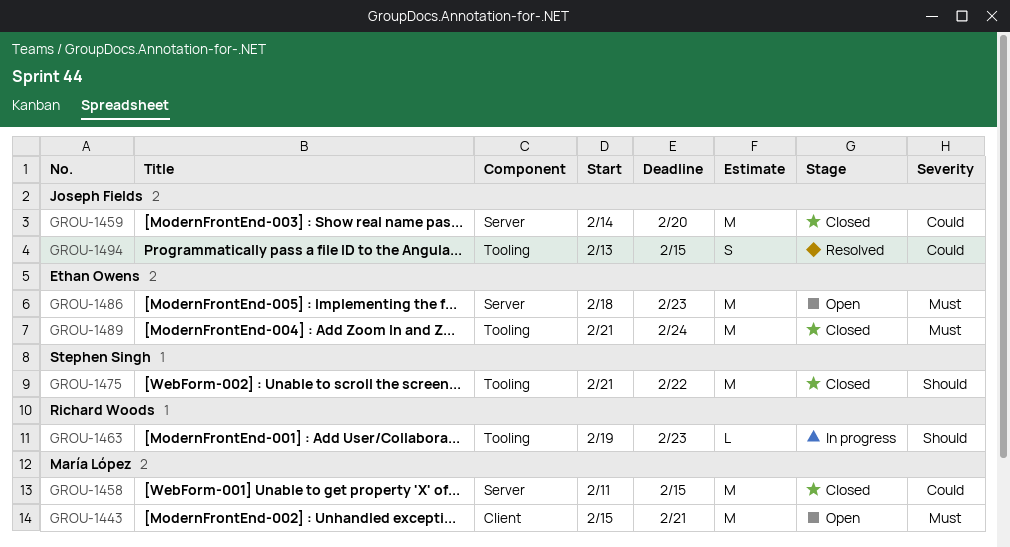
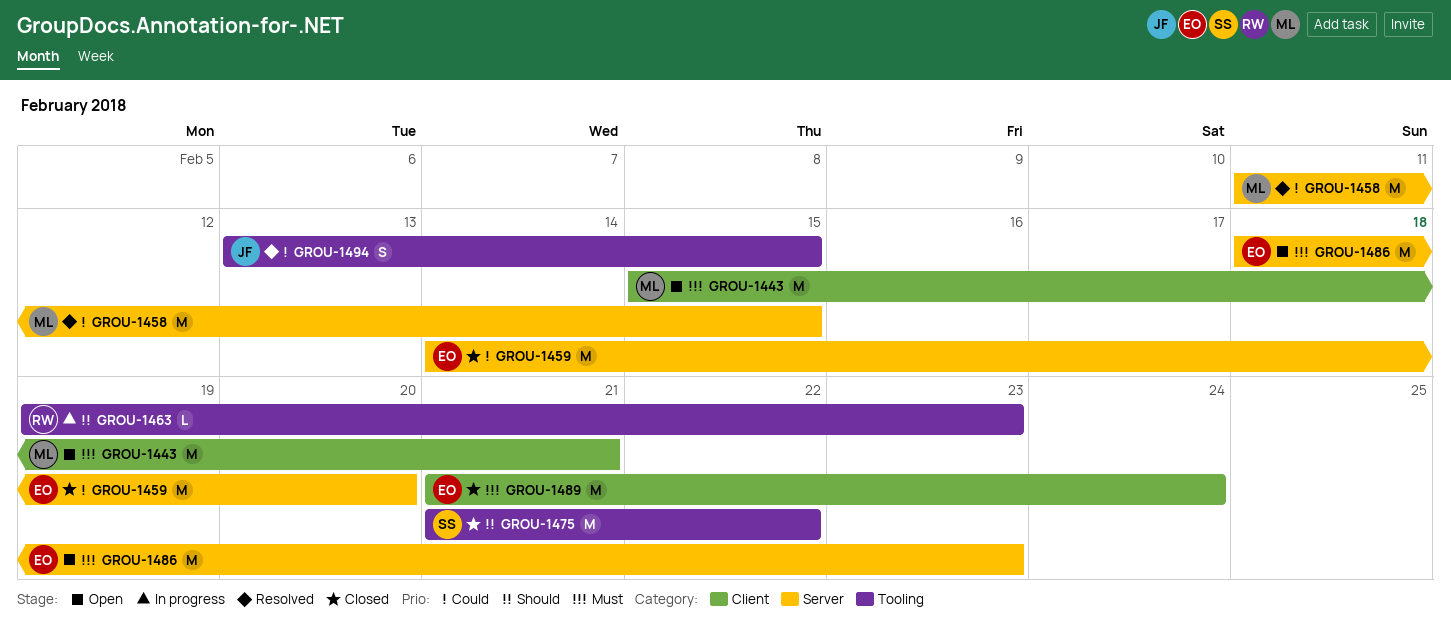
GROU-1458, status: Closed -> Resolved
GROU-1459, owner: Joseph Fields -> Ethan Owens
GROU-1489, label: Tooling -> Client

